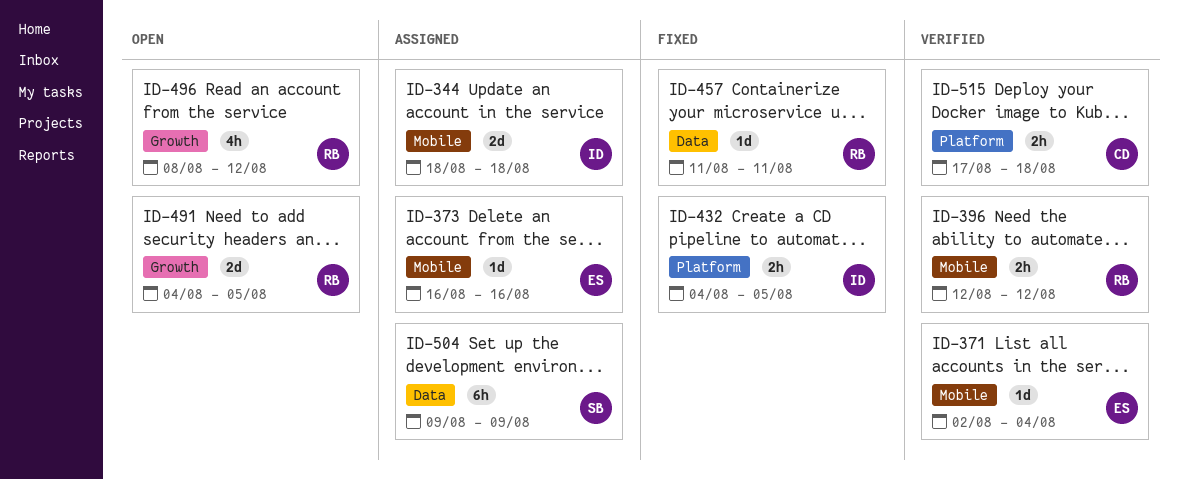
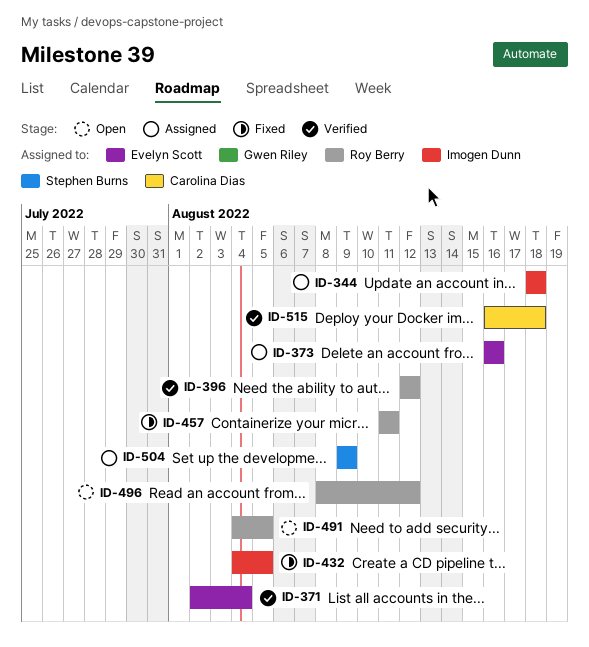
ID-515, start: Aug 17 -> Aug 16

